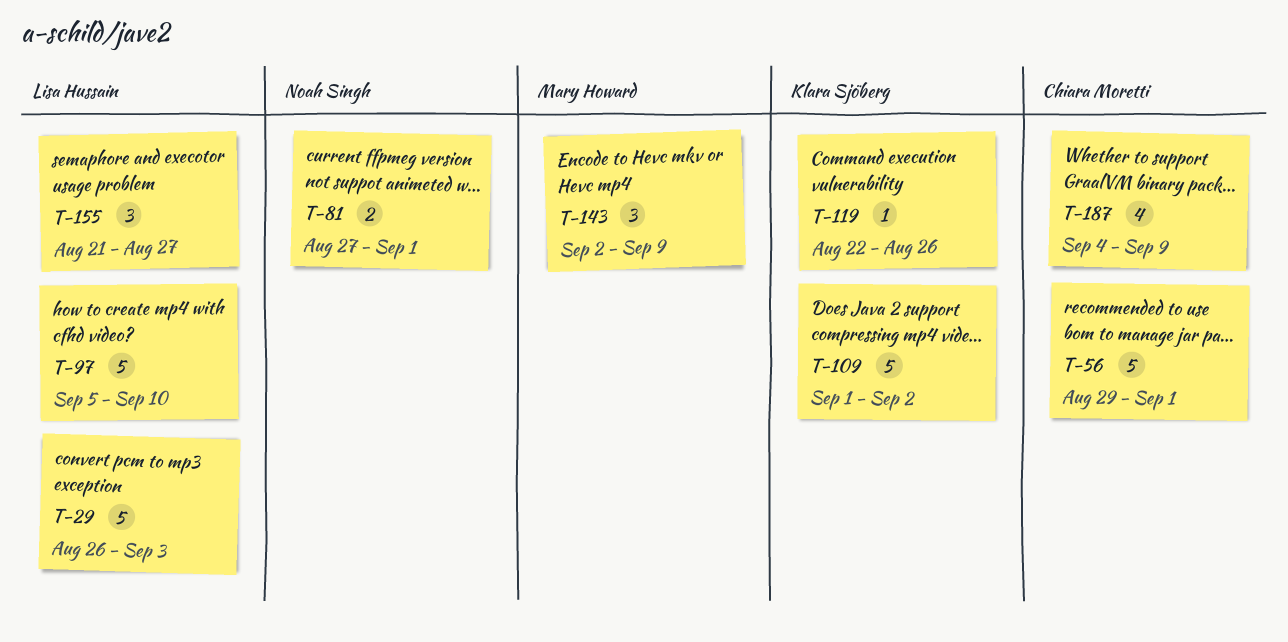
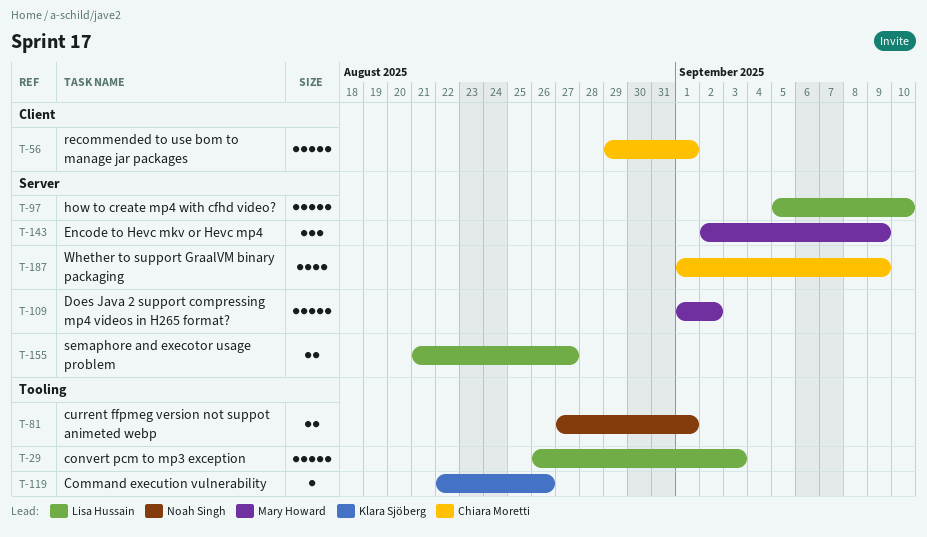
T-109, owner: Klara Sjöberg -> Mary Howard
T-155, estimate: 3 -> 2
T-187, start: Sep 4 -> Sep 1

